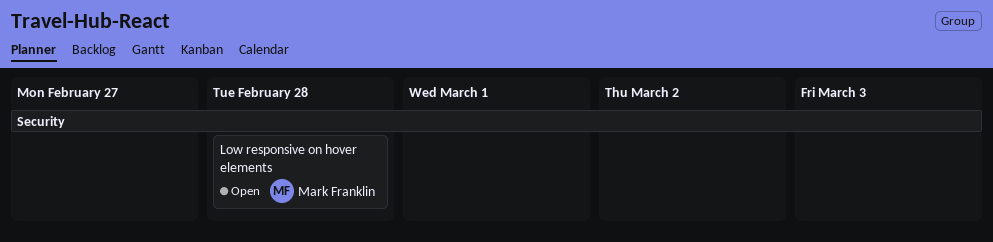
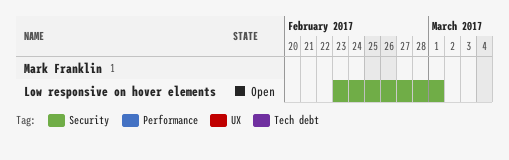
Low responsive on hover elements, due: Feb 28 -> Mar 1

